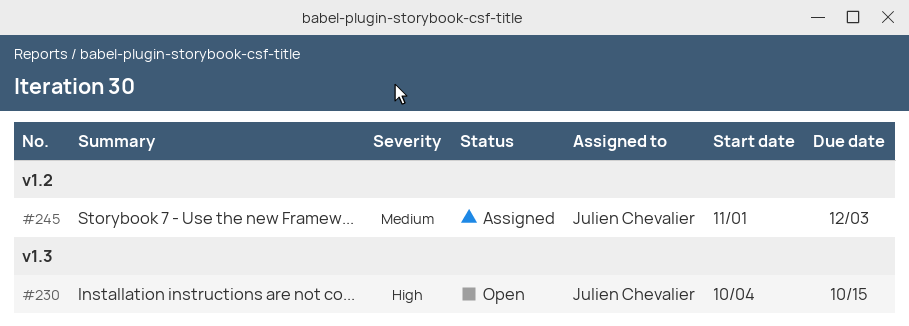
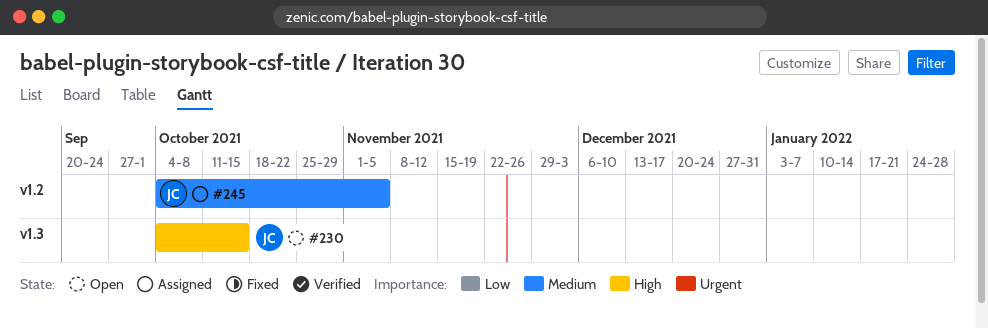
#245, start: Nov 1 -> Oct 4
#245, due: Dec 3 -> Nov 5

